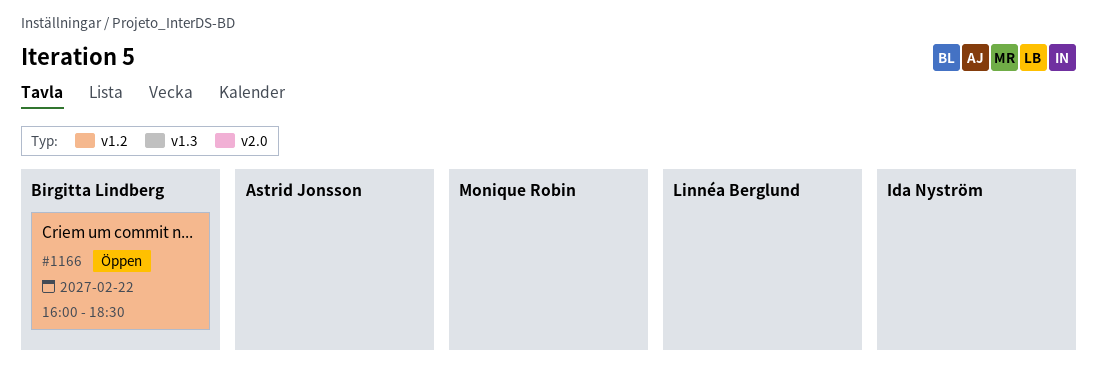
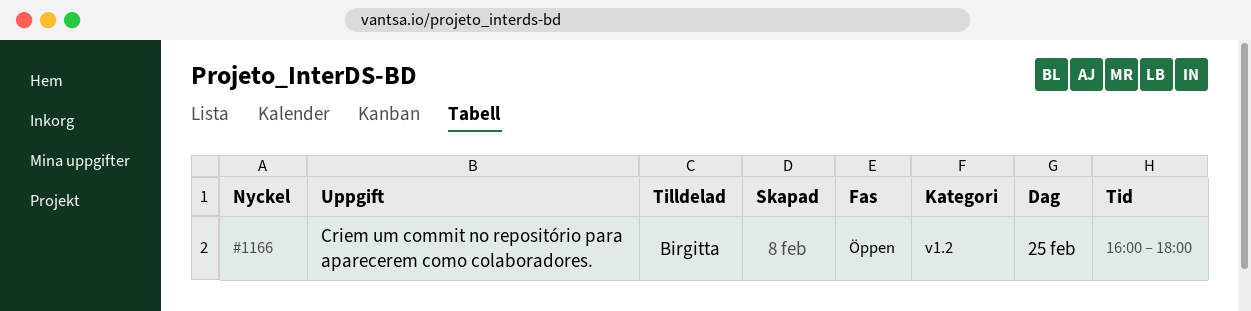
#1166, day: Feb 22 -> Feb 25
#1166, ends: 18:30 -> 18:00

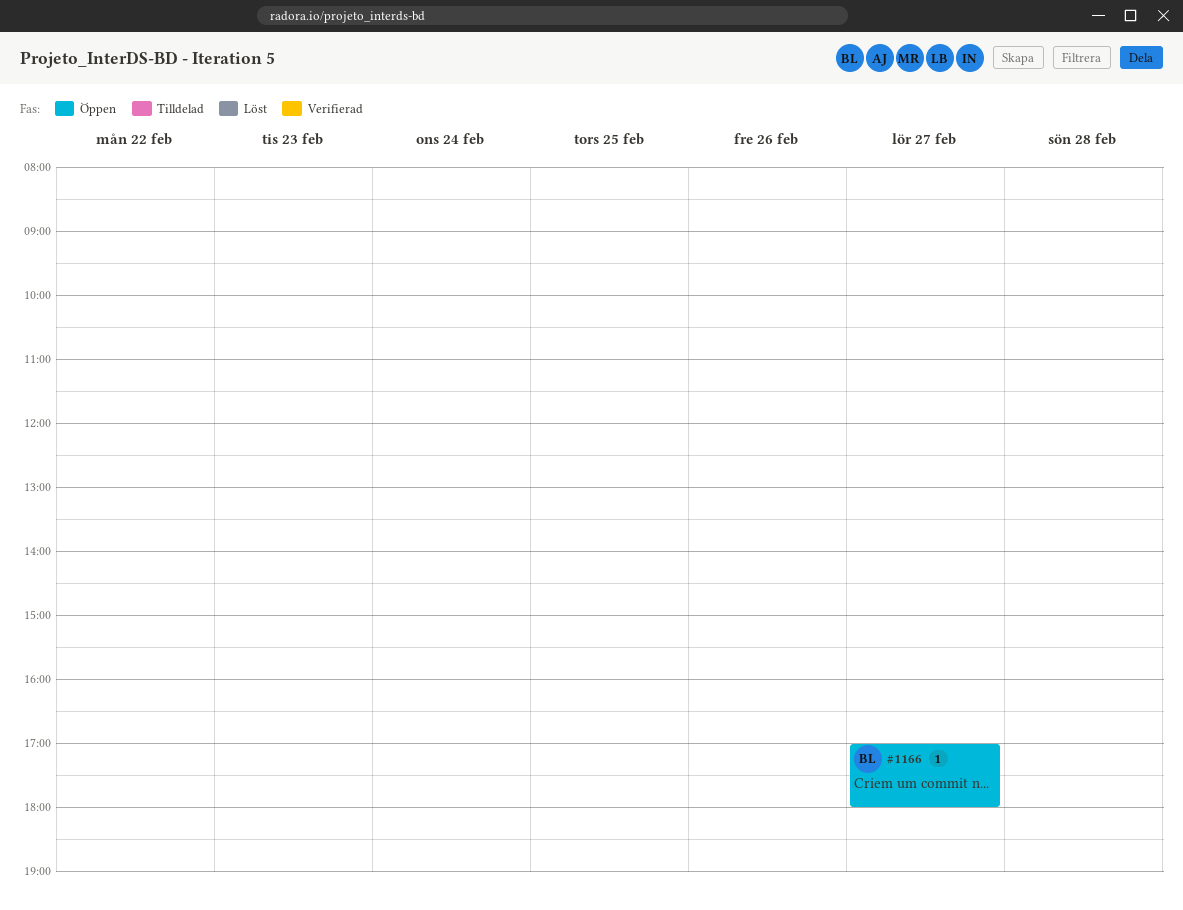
#1166, day: Feb 25 -> Feb 27
#1166, begins: 16:00 -> 17:00

